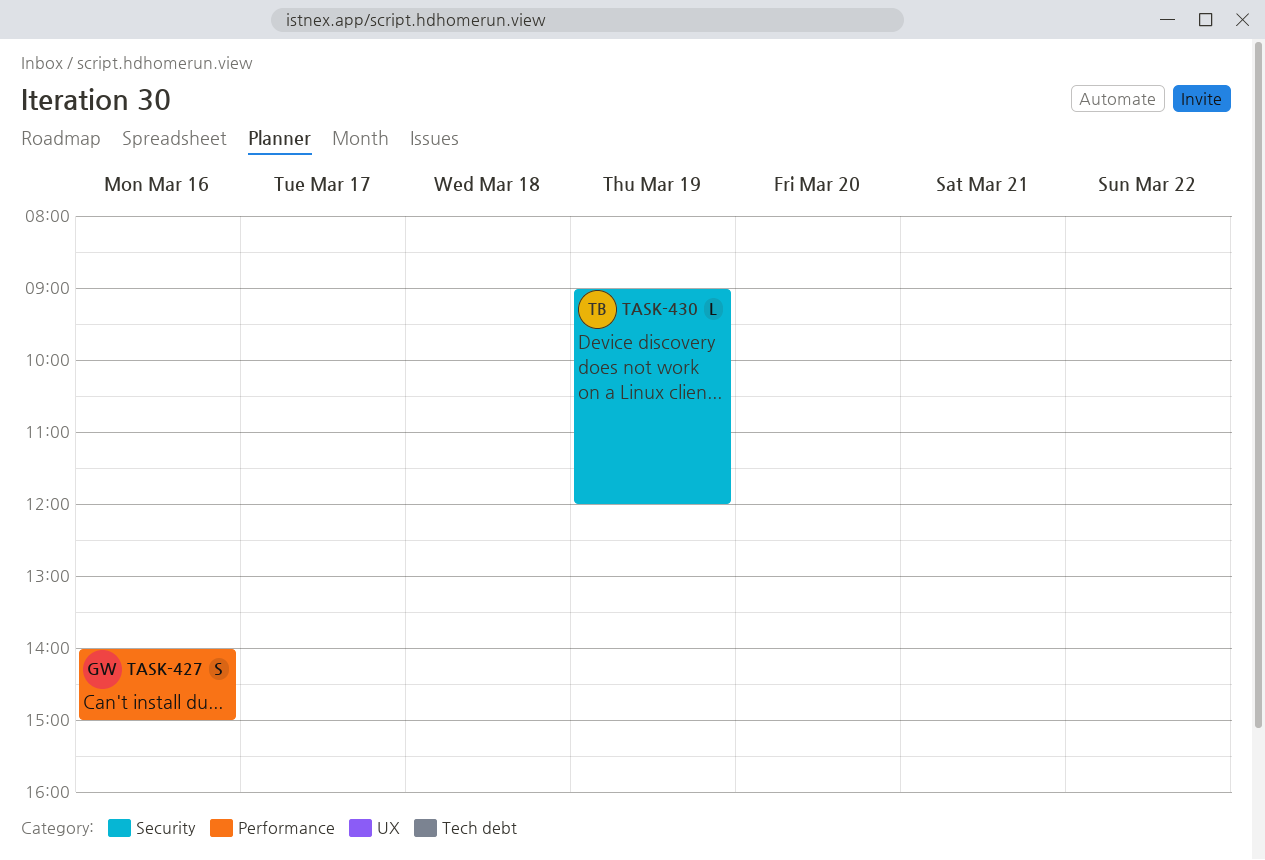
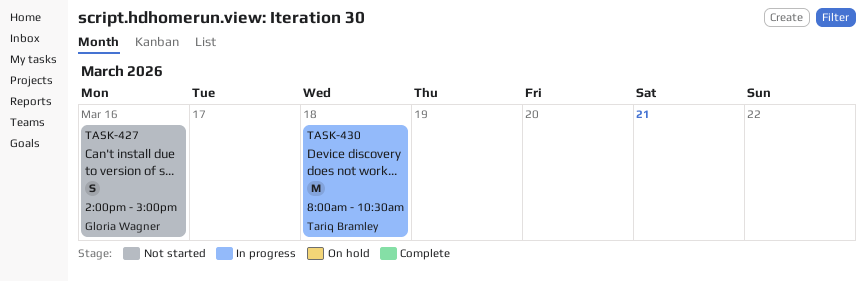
TASK-430, estimate: L -> M
TASK-430, day: Mar 19 -> Mar 18
TASK-430, begins: 09:00 -> 08:00
TASK-430, ends: 12:00 -> 10:30

